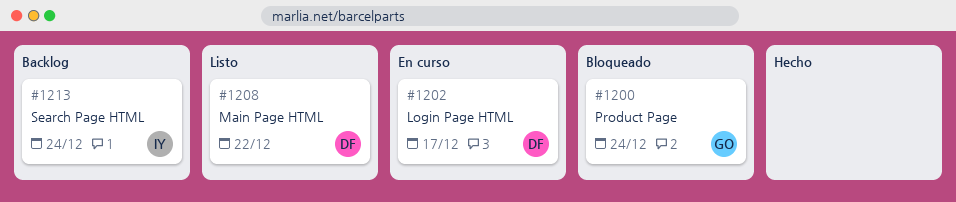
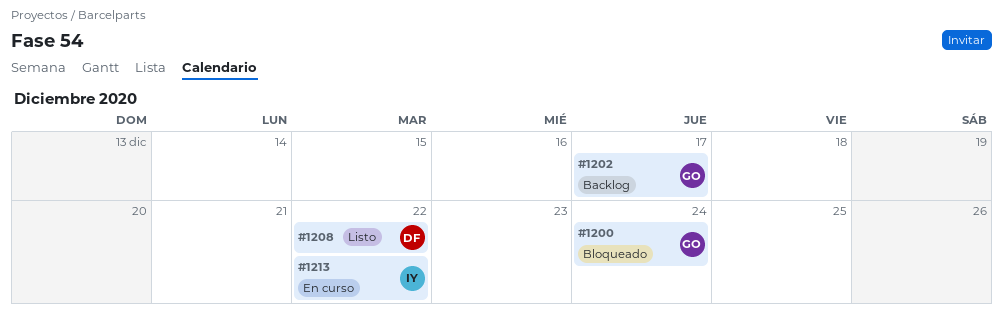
#1202, status: En curso -> Backlog
#1202, owner: DF -> GO
#1213, status: Backlog -> En curso
#1213, due: Dec 24 -> Dec 22

